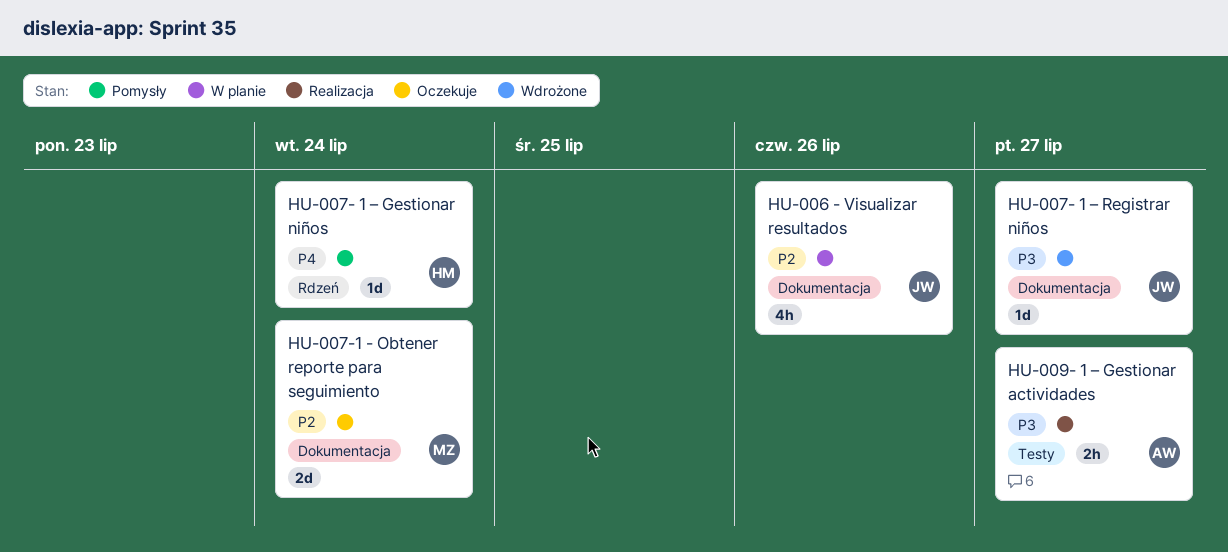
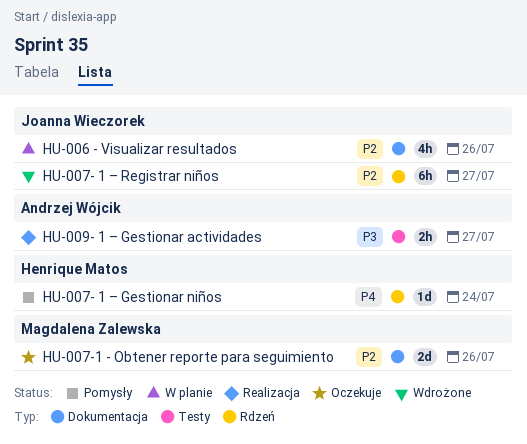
HU-007- 1 – Registrar niños, priority: P3 -> P2
HU-007- 1 – Registrar niños, label: Dokumentacja -> Rdzeń
HU-007- 1 – Registrar niños, estimate: 1d -> 6h
HU-007-1 - Obtener reporte para seguimiento, due: Jul 24 -> Jul 26

